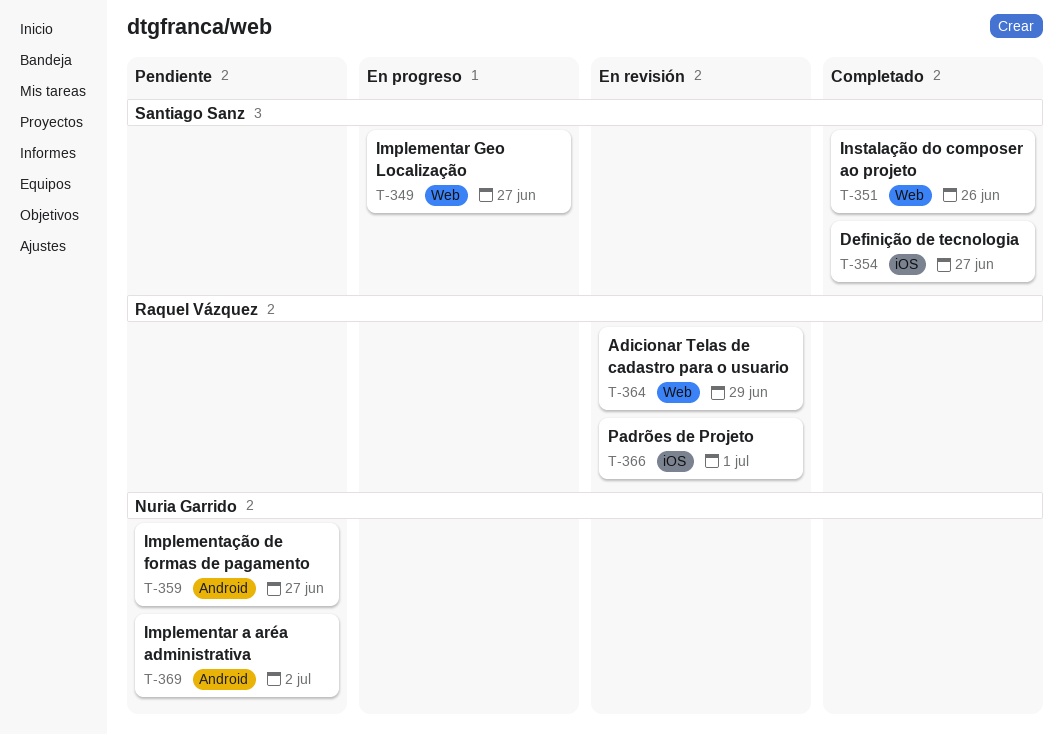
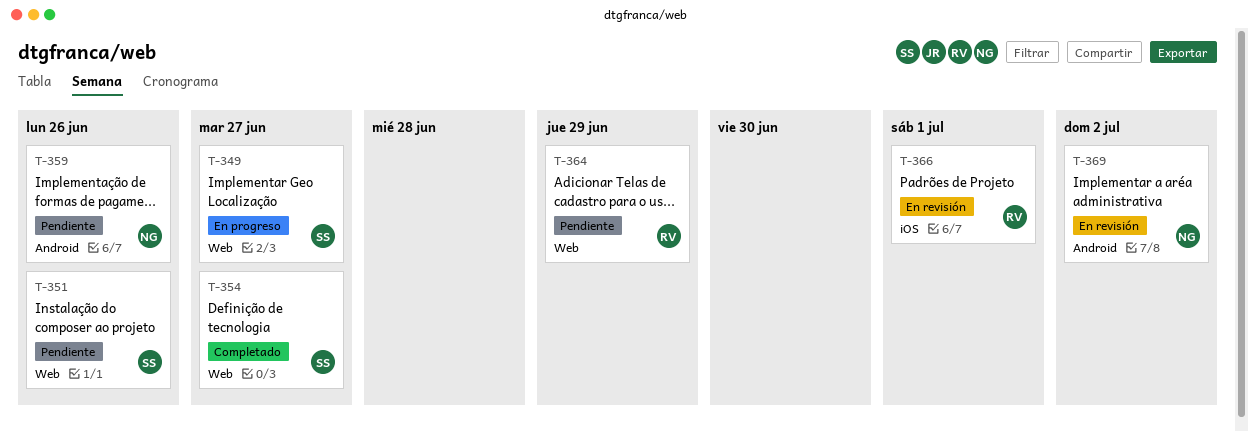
T-351, status: Completado -> Pendiente
T-354, label: iOS -> Web
T-359, due: Jun 27 -> Jun 26
T-364, status: En revisión -> Pendiente
T-369, status: Pendiente -> En revisión

